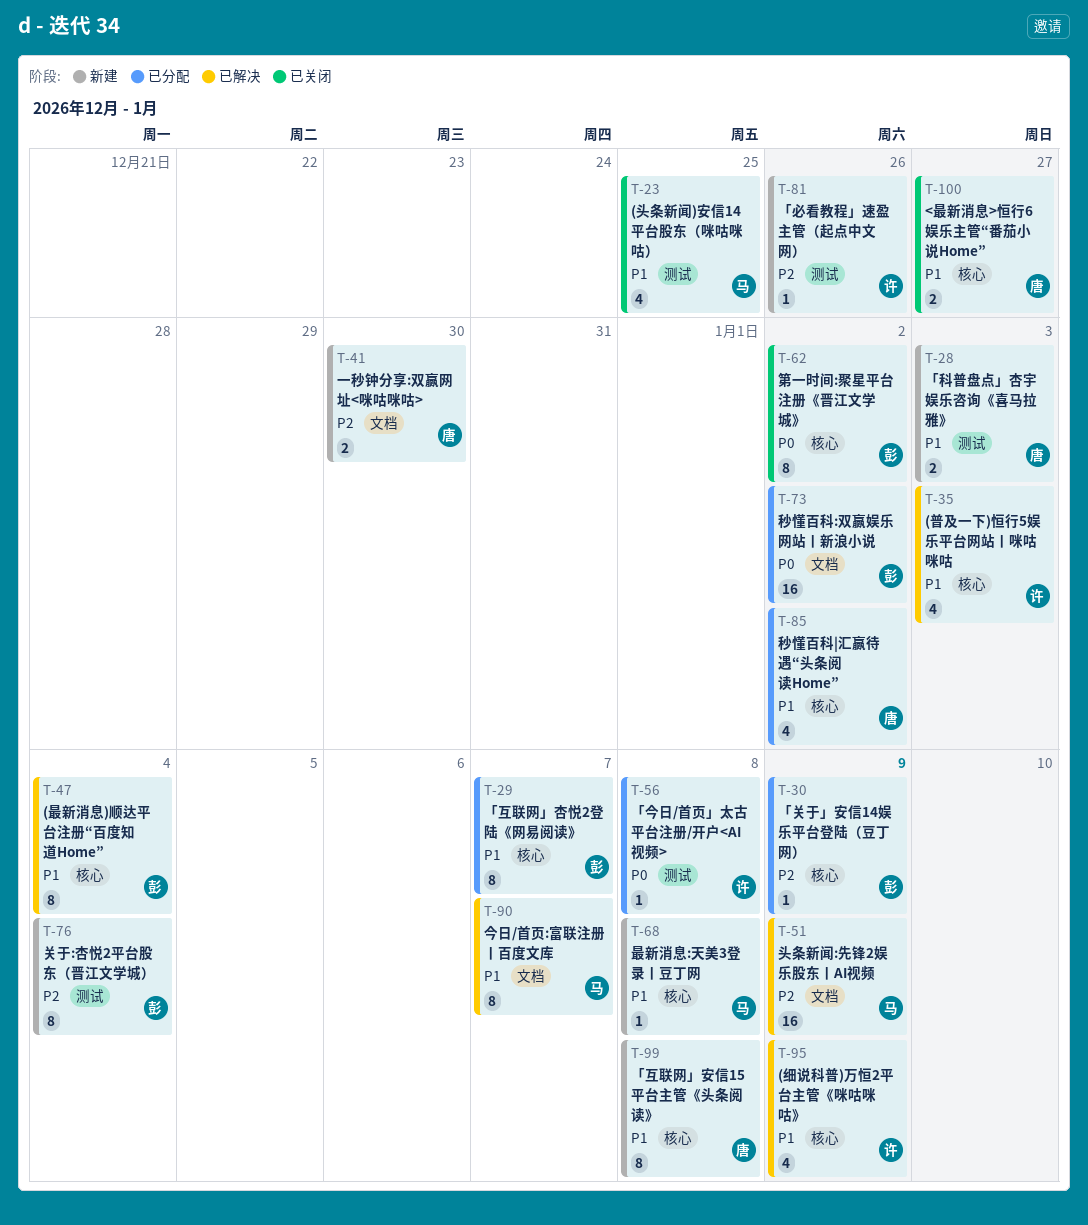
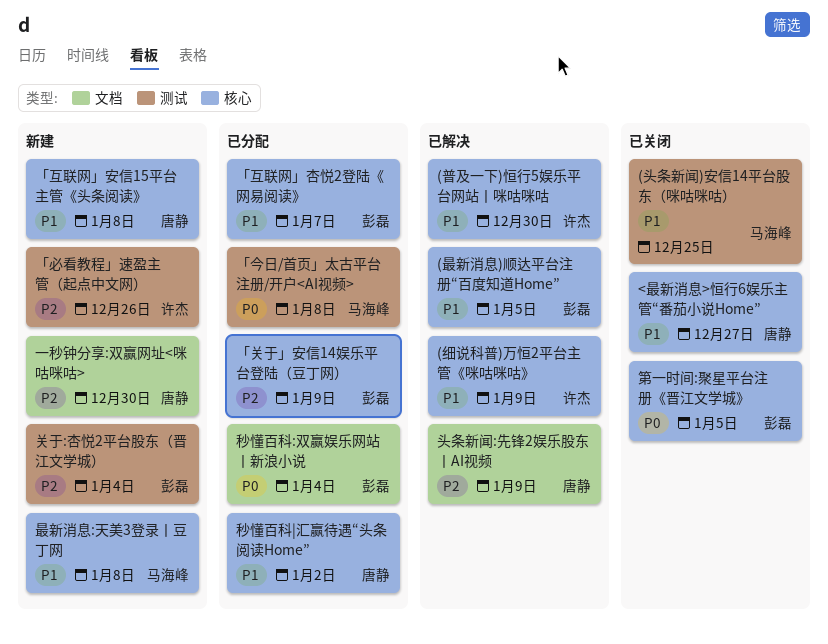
(普及一下)恒行5娱乐平台网站丨咪咕咪咕, due: Jan 3 -> Dec 30
(最新消息)顺达平台注册“百度知道Home”, due: Jan 4 -> Jan 5
「今日/首页」太古平台注册/开户<AI视频>, owner: 许杰 -> 马海峰
「科普盘点」杏宇娱乐咨询《喜马拉雅》: present -> none
今日/首页:富联注册丨百度文库: present -> none
头条新闻:先锋2娱乐股东丨AI视频, owner: 马海峰 -> 唐静
秒懂百科:双赢娱乐网站丨新浪小说, due: Jan 2 -> Jan 4
第一时间:聚星平台注册《晋江文学城》, due: Jan 2 -> Jan 5

